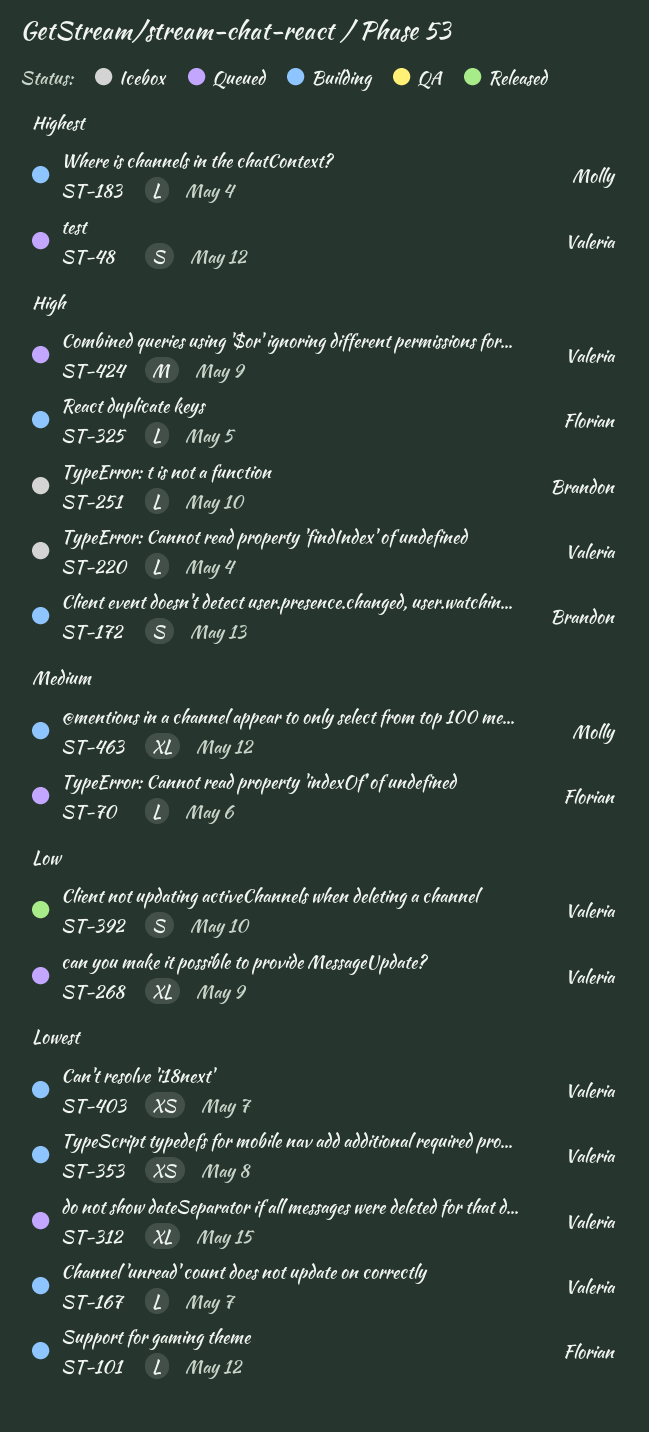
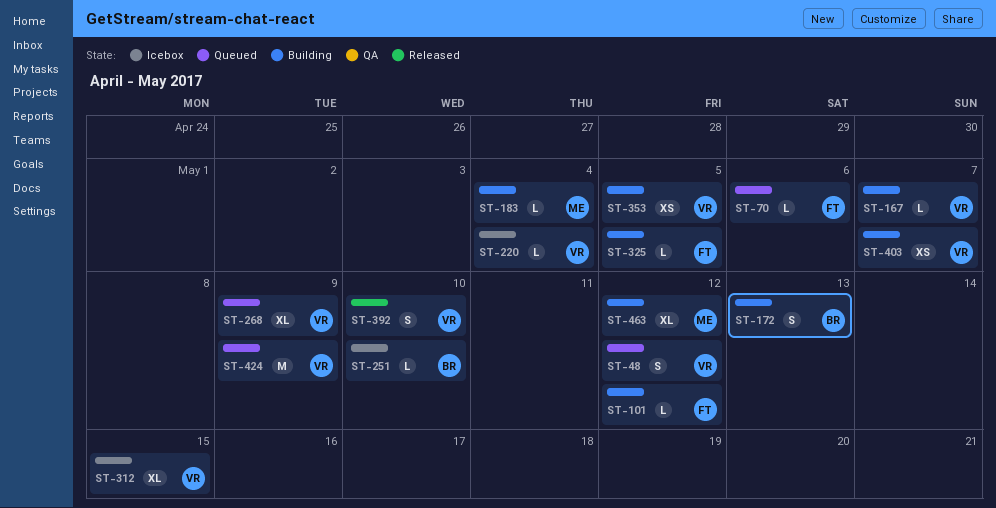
ST-312, status: Queued -> Icebox
ST-353, due: May 8 -> May 5

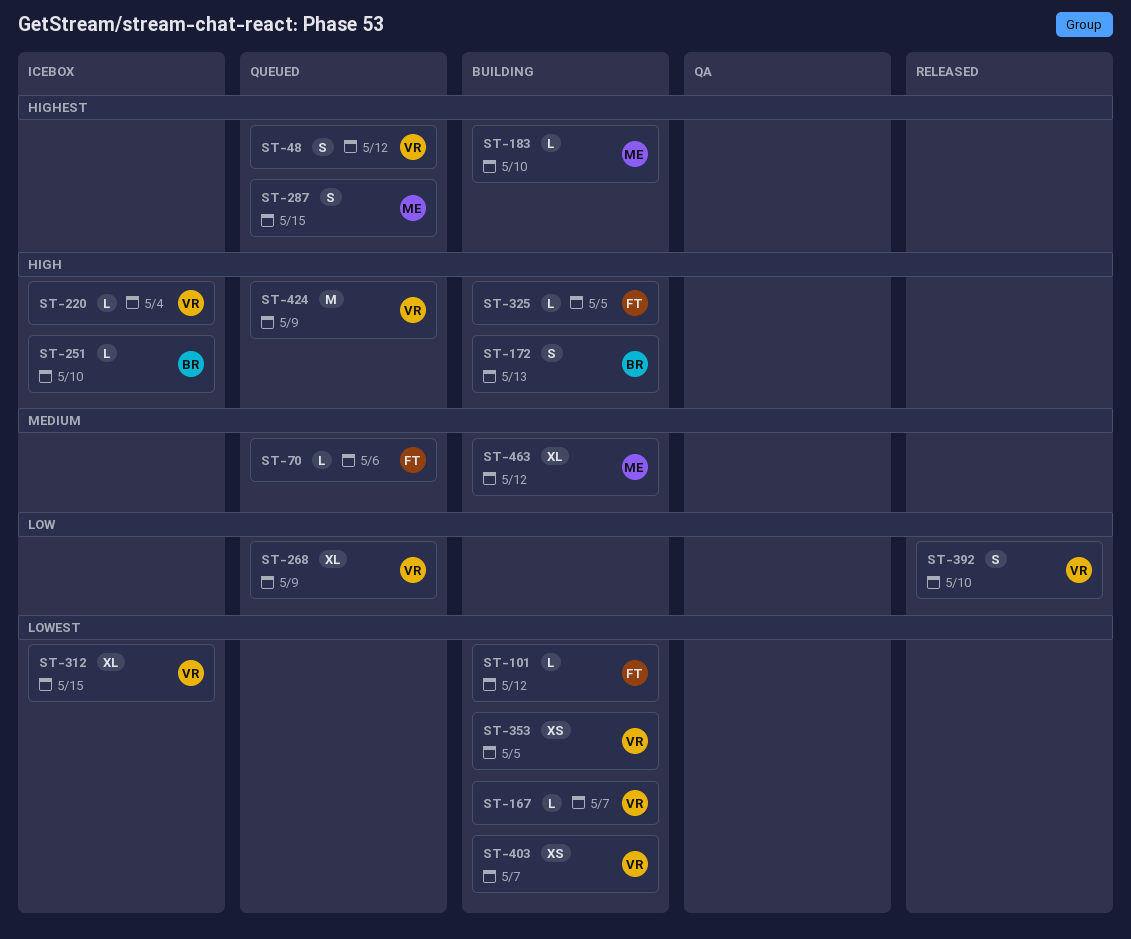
ST-183, due: May 4 -> May 10
ST-287: none -> present

